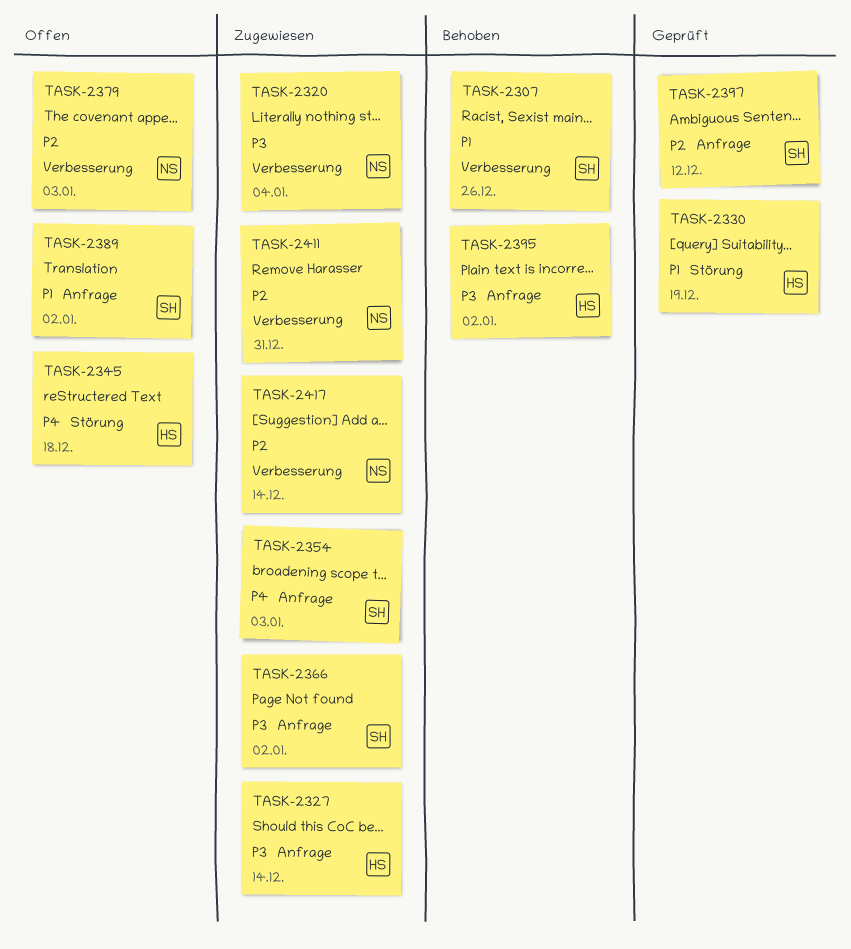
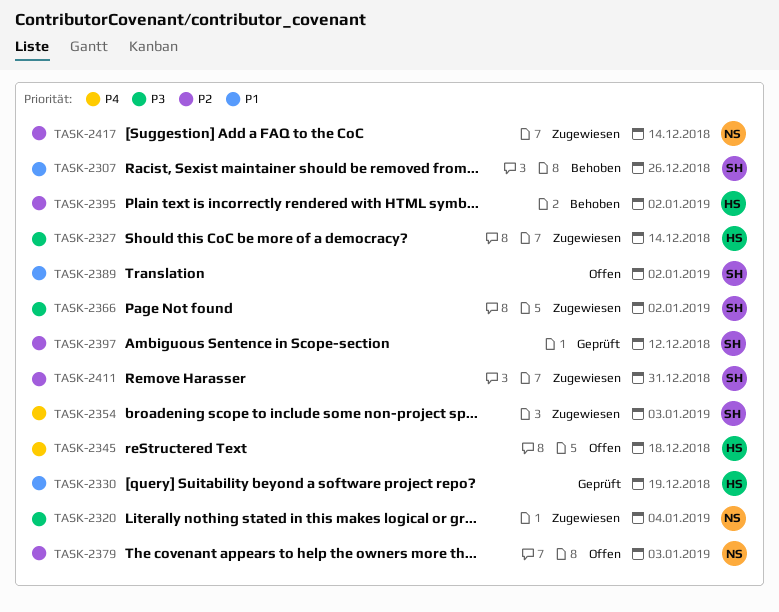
TASK-2395, priority: P3 -> P2
TASK-2411, owner: NS -> SH

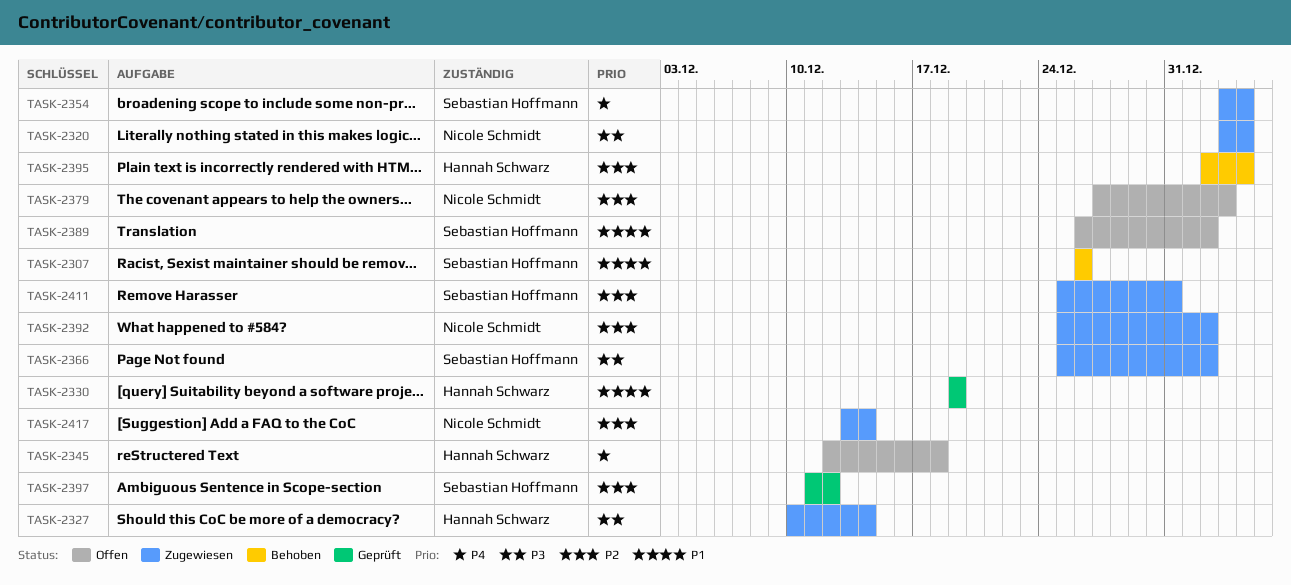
TASK-2354, due: Jan 3 -> Jan 4
TASK-2392: none -> present
TASK-2395, due: Jan 2 -> Jan 4

